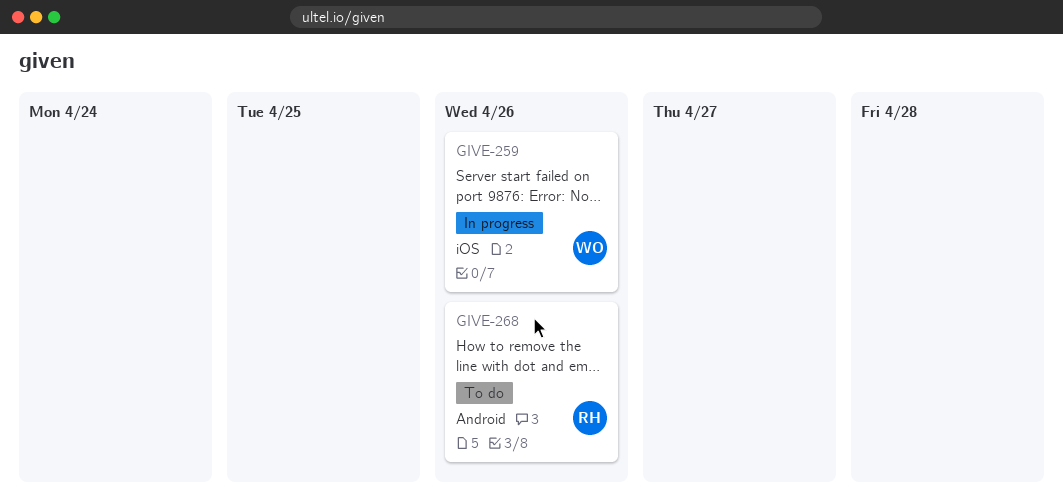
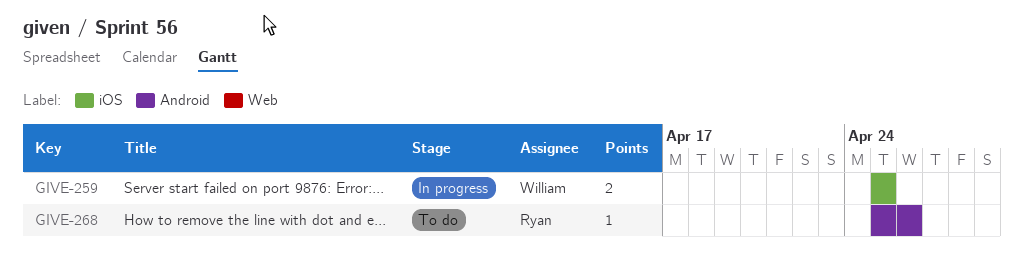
GIVE-259, due: Apr 26 -> Apr 25

